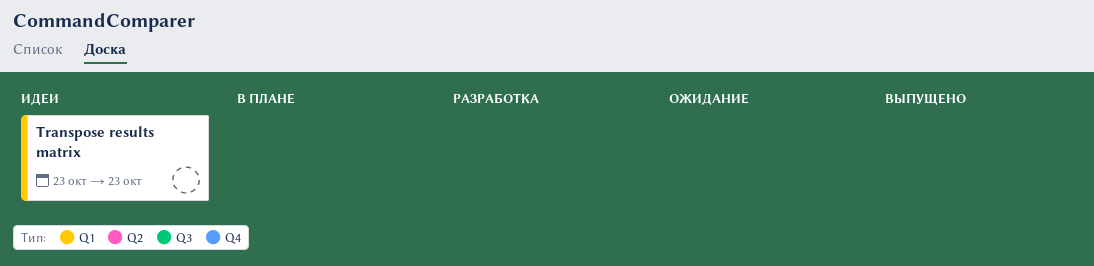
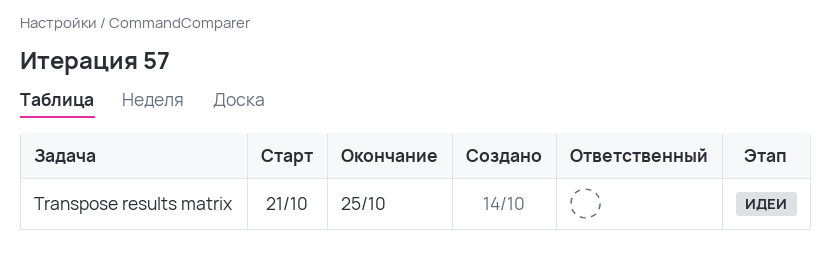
Transpose results matrix, start: Oct 23 -> Oct 21
Transpose results matrix, due: Oct 23 -> Oct 25

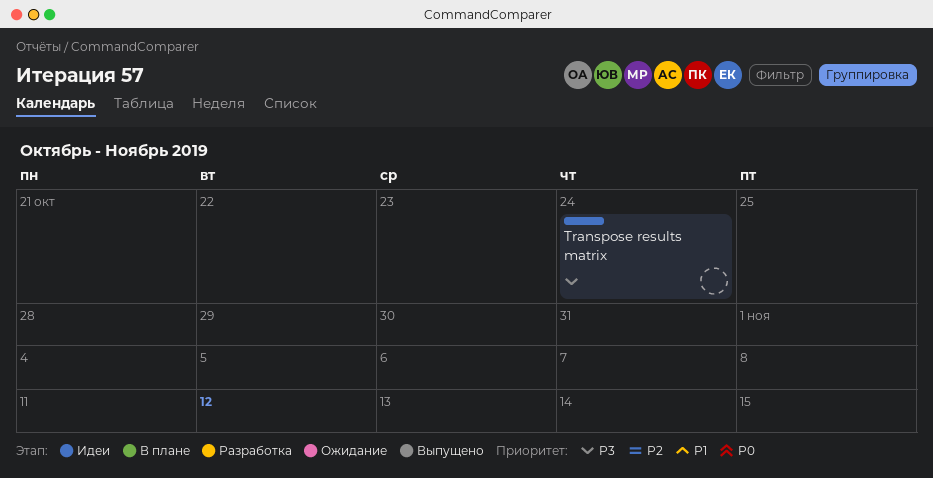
Transpose results matrix, due: Oct 25 -> Oct 24

